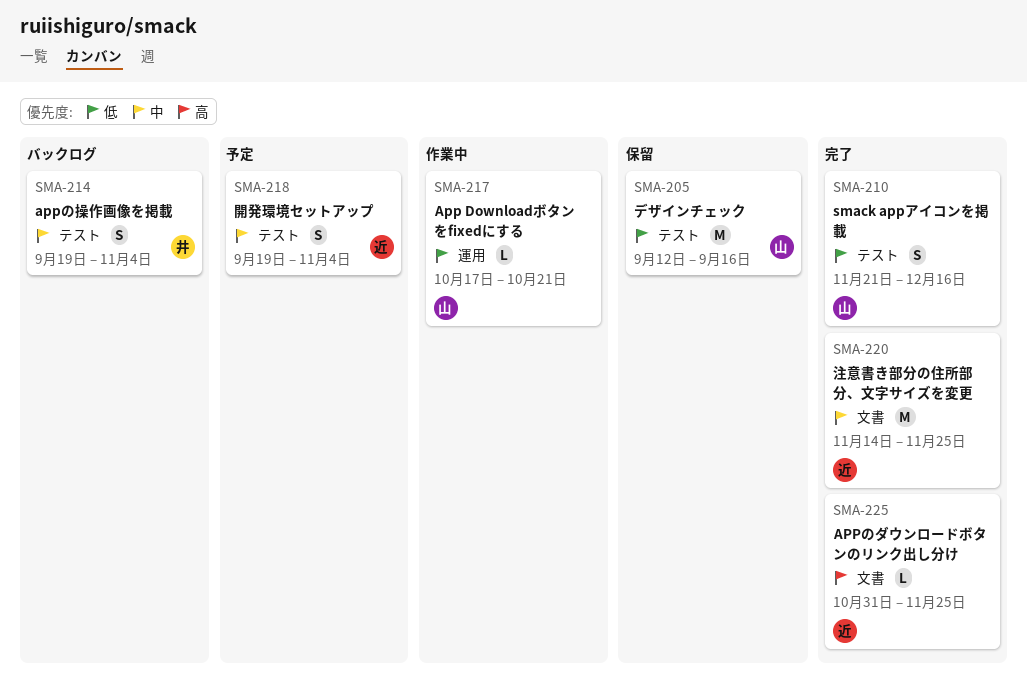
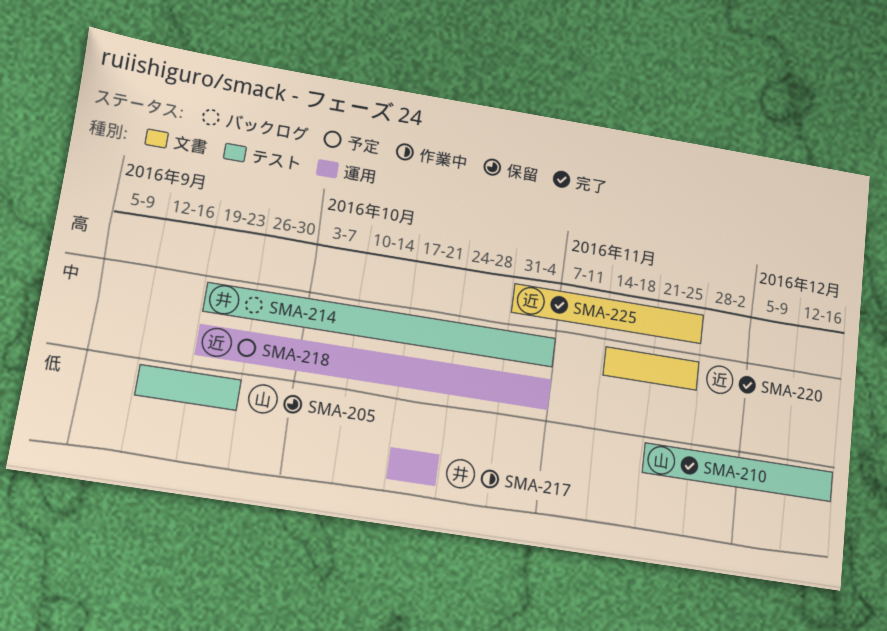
SMA-205, due: Sep 16 -> Sep 23
SMA-217, owner: 山 -> 井
SMA-218, label: テスト -> 運用

